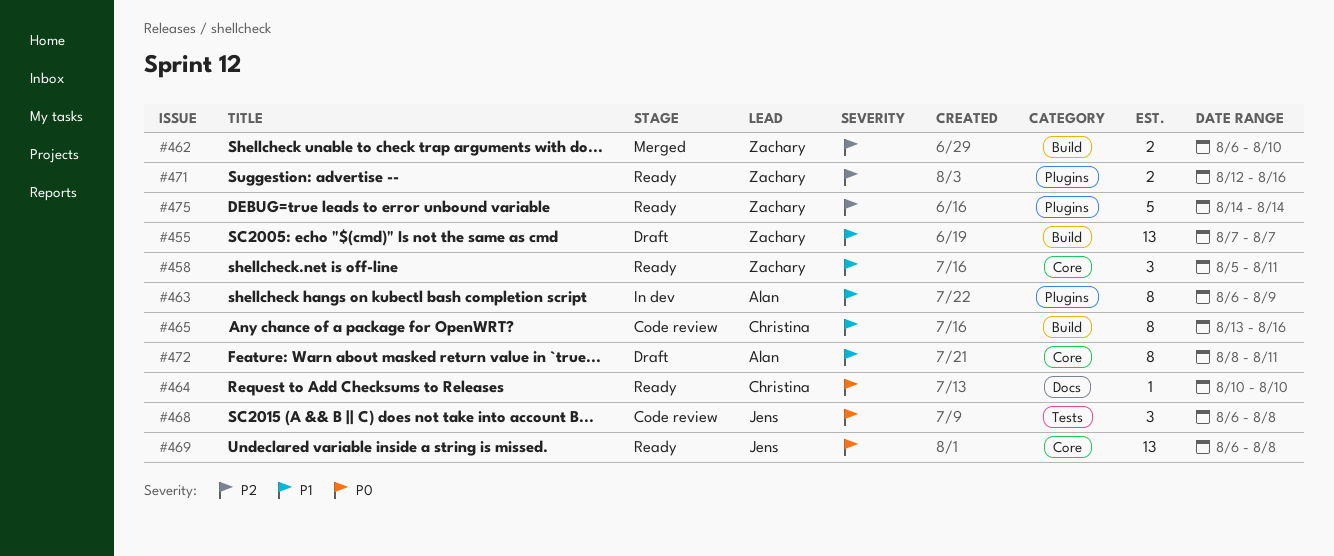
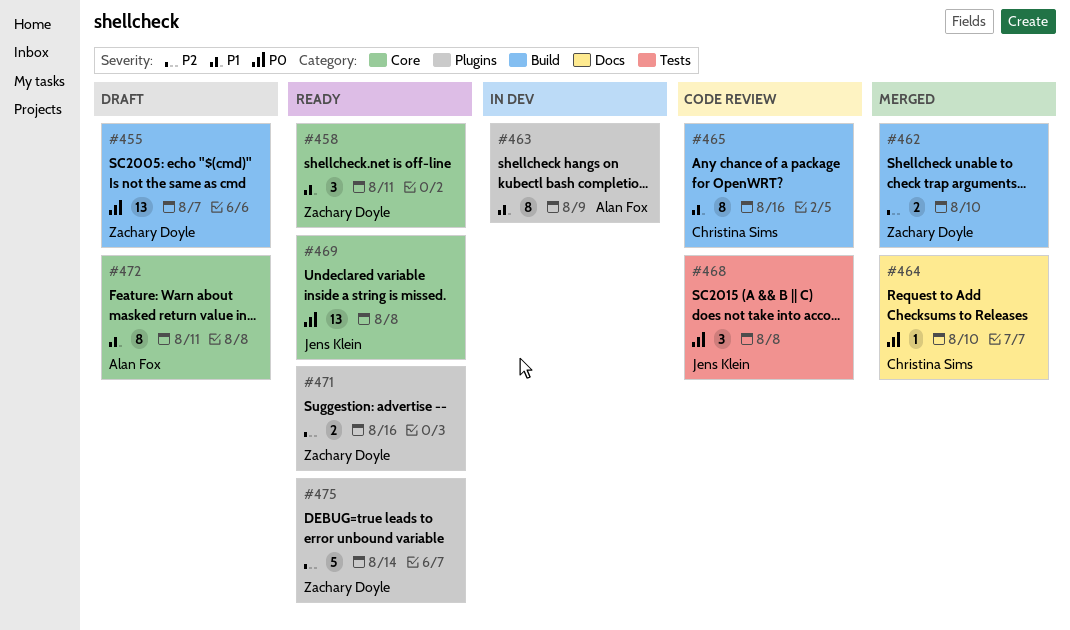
#455, priority: P1 -> P0
#464, status: Ready -> Merged

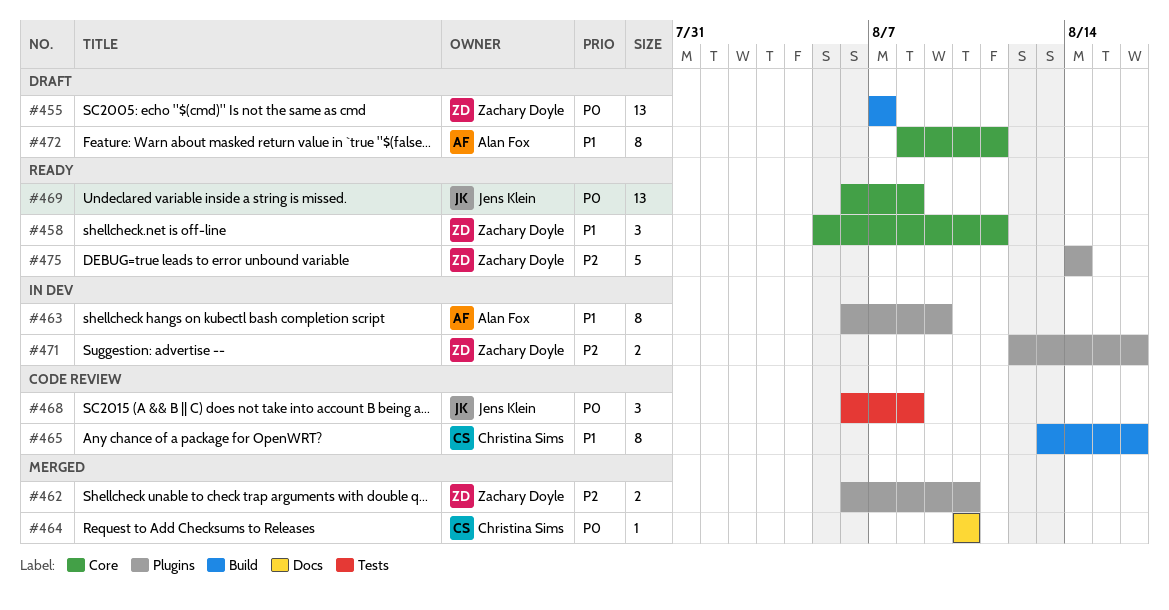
#462, label: Build -> Plugins
#471, status: Ready -> In dev

